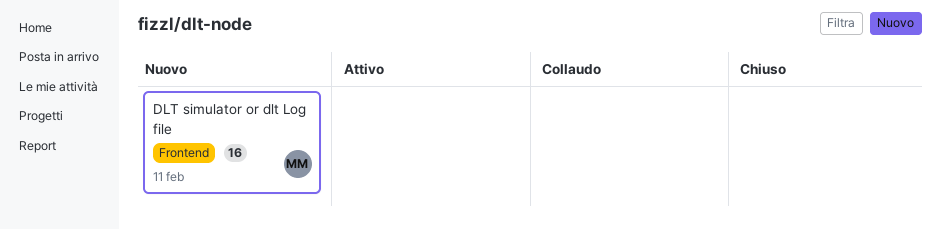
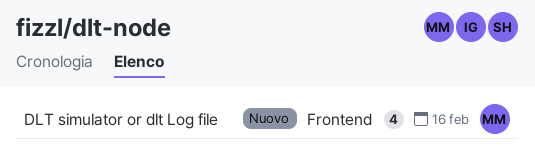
DLT simulator or dlt Log file, estimate: 16 -> 4
DLT simulator or dlt Log file, due: Feb 11 -> Feb 16

